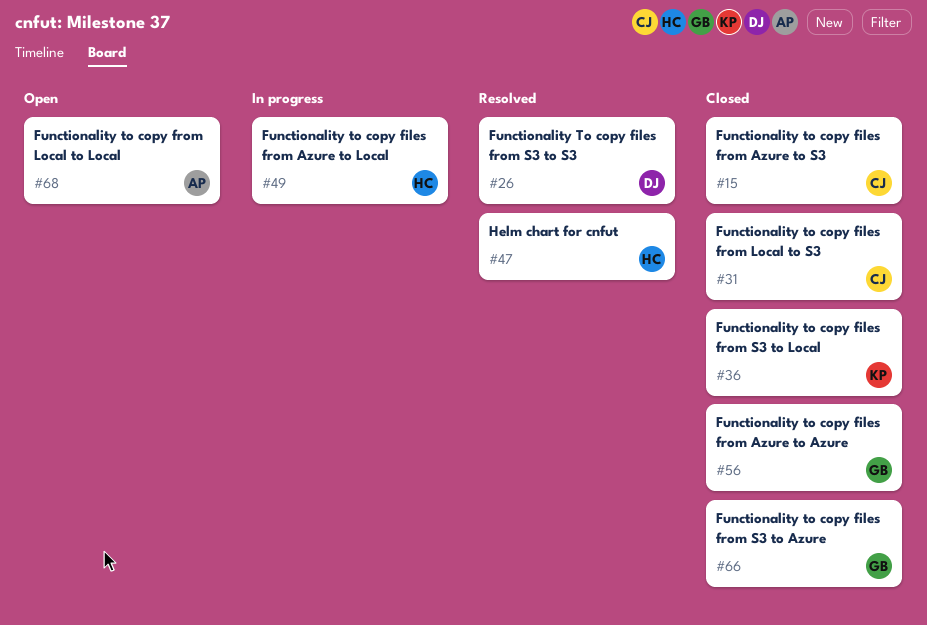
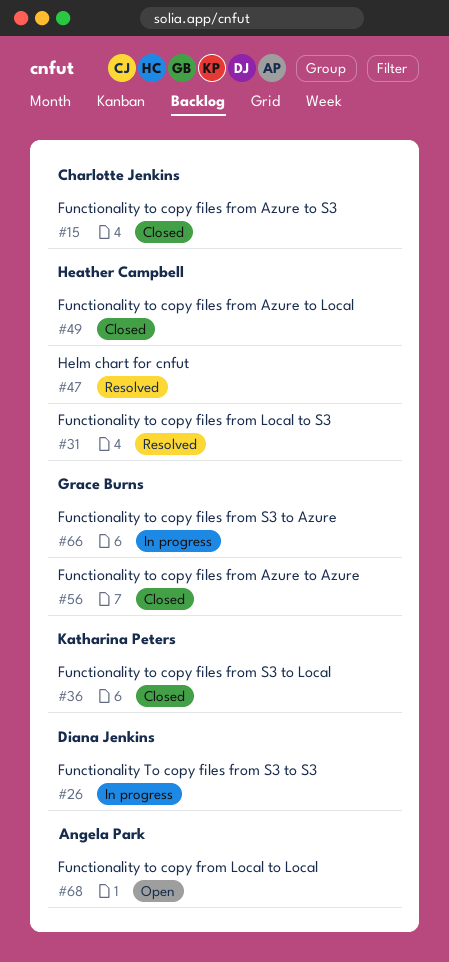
#26, status: Resolved -> In progress
#31, status: Closed -> Resolved
#31, owner: Charlotte Jenkins -> Heather Campbell
#49, status: In progress -> Closed
#66, status: Closed -> In progress

